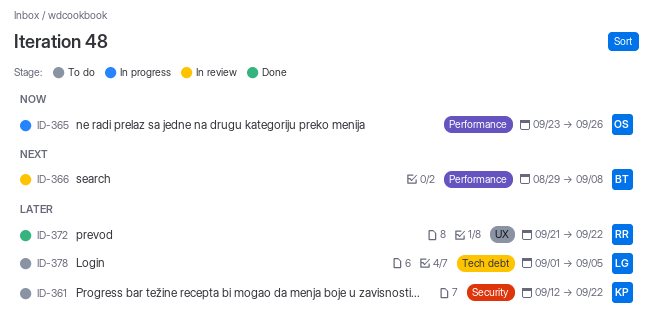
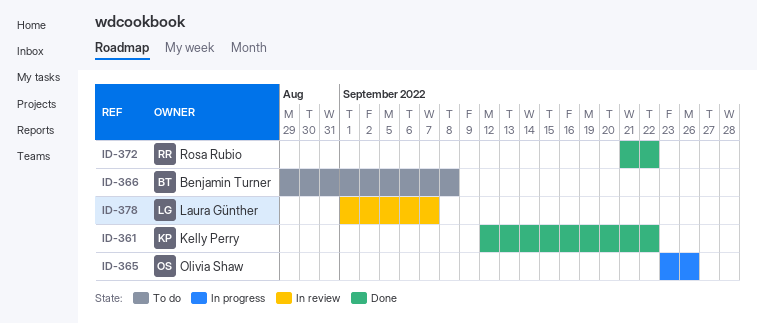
ID-361, status: To do -> Done
ID-366, status: In review -> To do
ID-378, status: To do -> In review
ID-378, due: Sep 5 -> Sep 7

